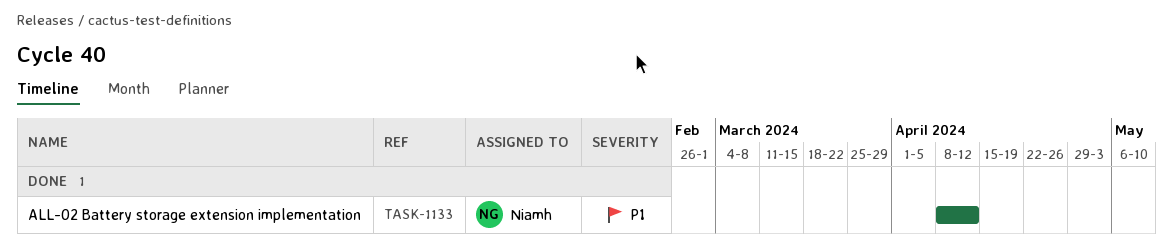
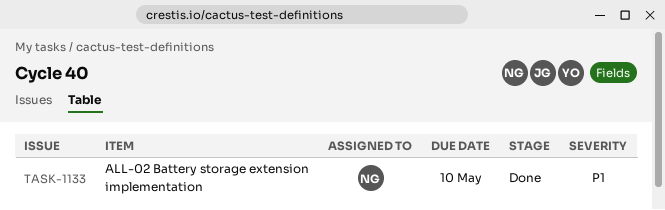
TASK-1133, due: Apr 12 -> May 10

